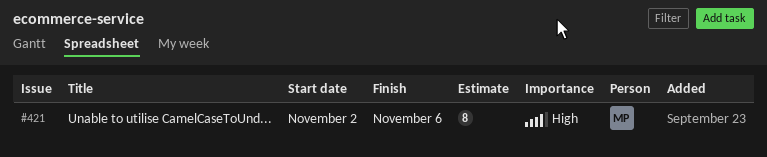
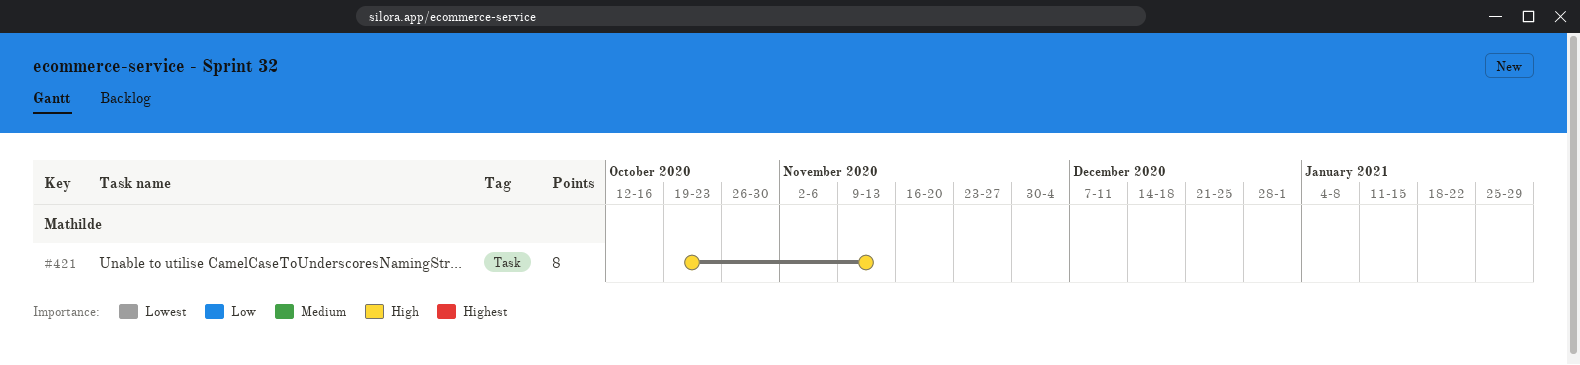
#421, start: Nov 2 -> Oct 19
#421, due: Nov 6 -> Nov 13

